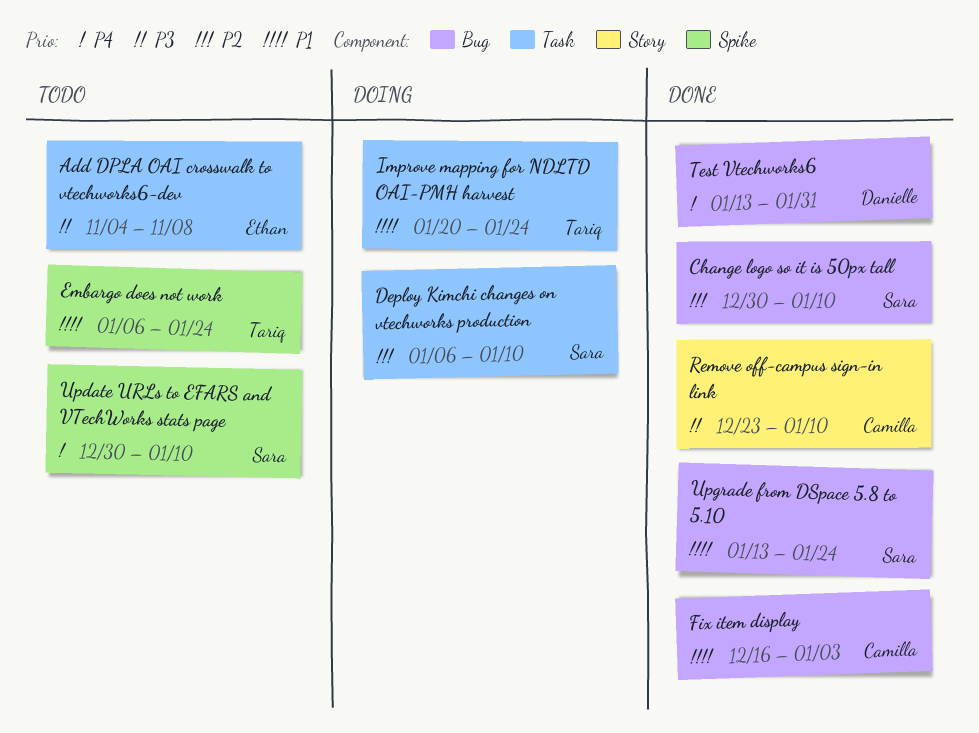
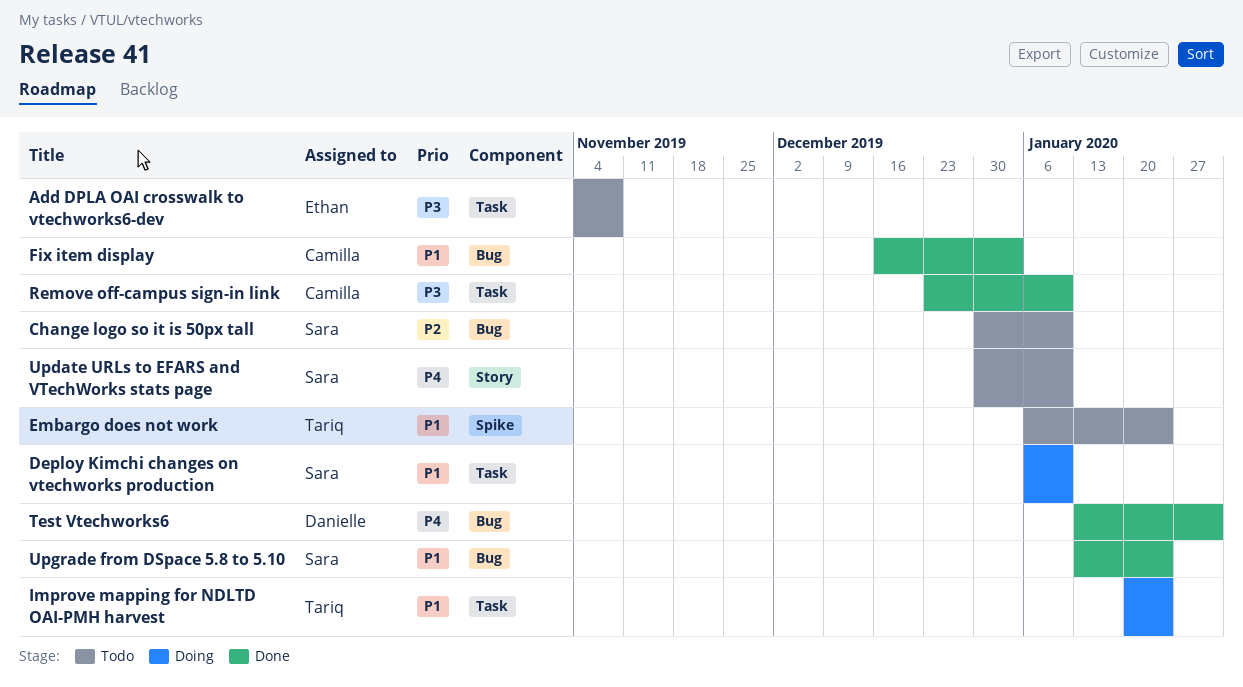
Change logo so it is 50px tall, status: Done -> Todo
Deploy Kimchi changes on vtechworks production, priority: P2 -> P1
Remove off-campus sign-in link, label: Story -> Task
Update URLs to EFARS and VTechWorks stats page, label: Spike -> Story

